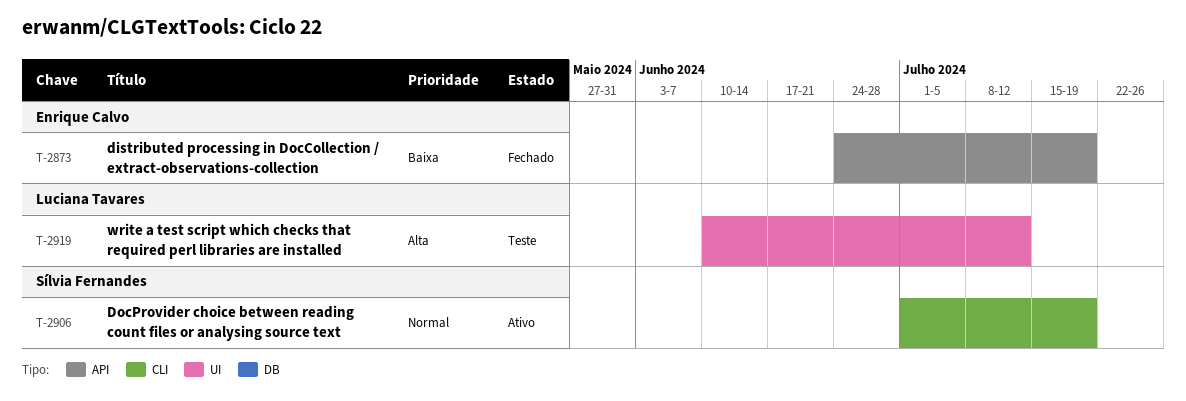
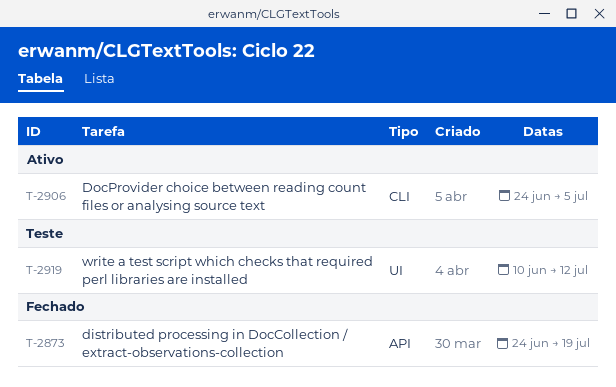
T-2906, start: Jul 1 -> Jun 24
T-2906, due: Jul 19 -> Jul 5

